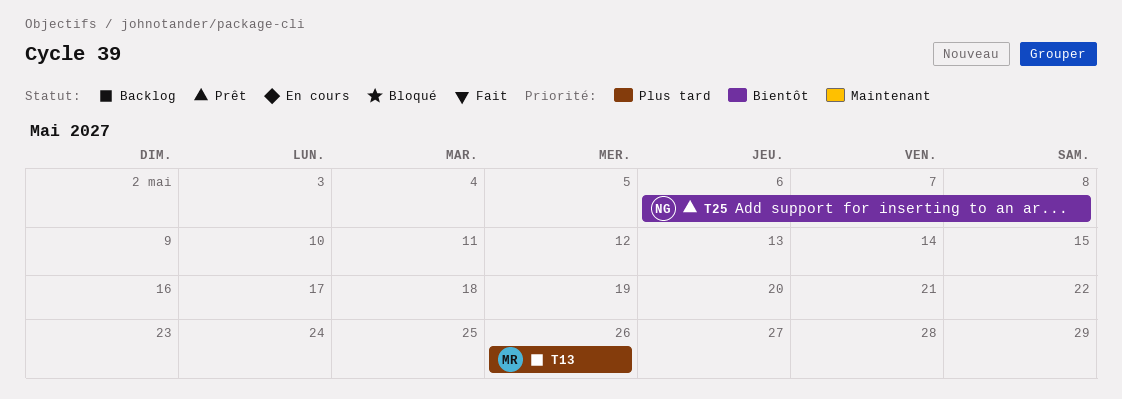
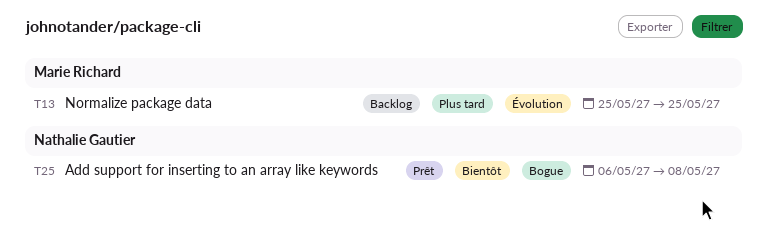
T13, start: May 26 -> May 25
T13, due: May 26 -> May 25

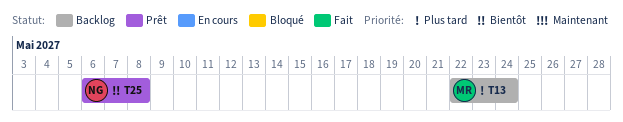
T13, start: May 25 -> May 22
T13, due: May 25 -> May 24

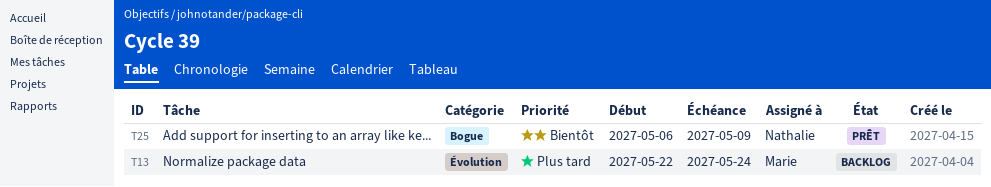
T25, due: May 8 -> May 9

